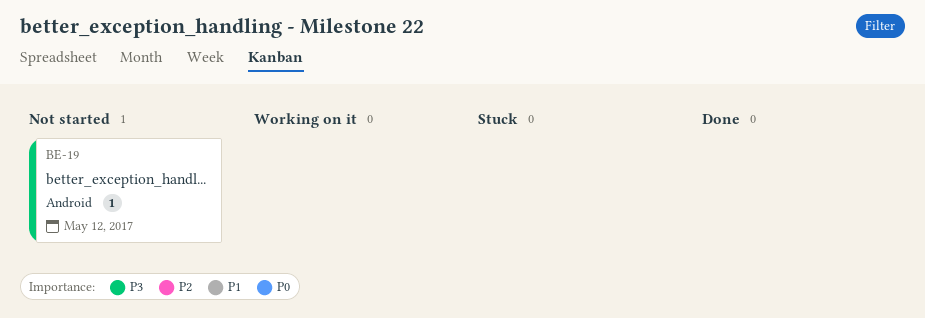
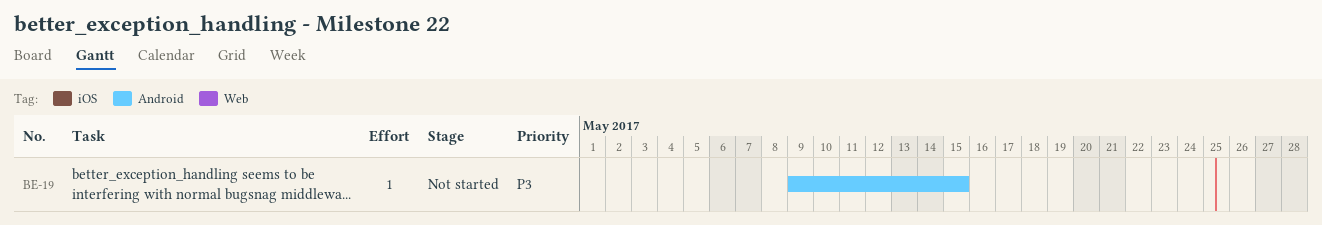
BE-19, due: May 12 -> May 15

